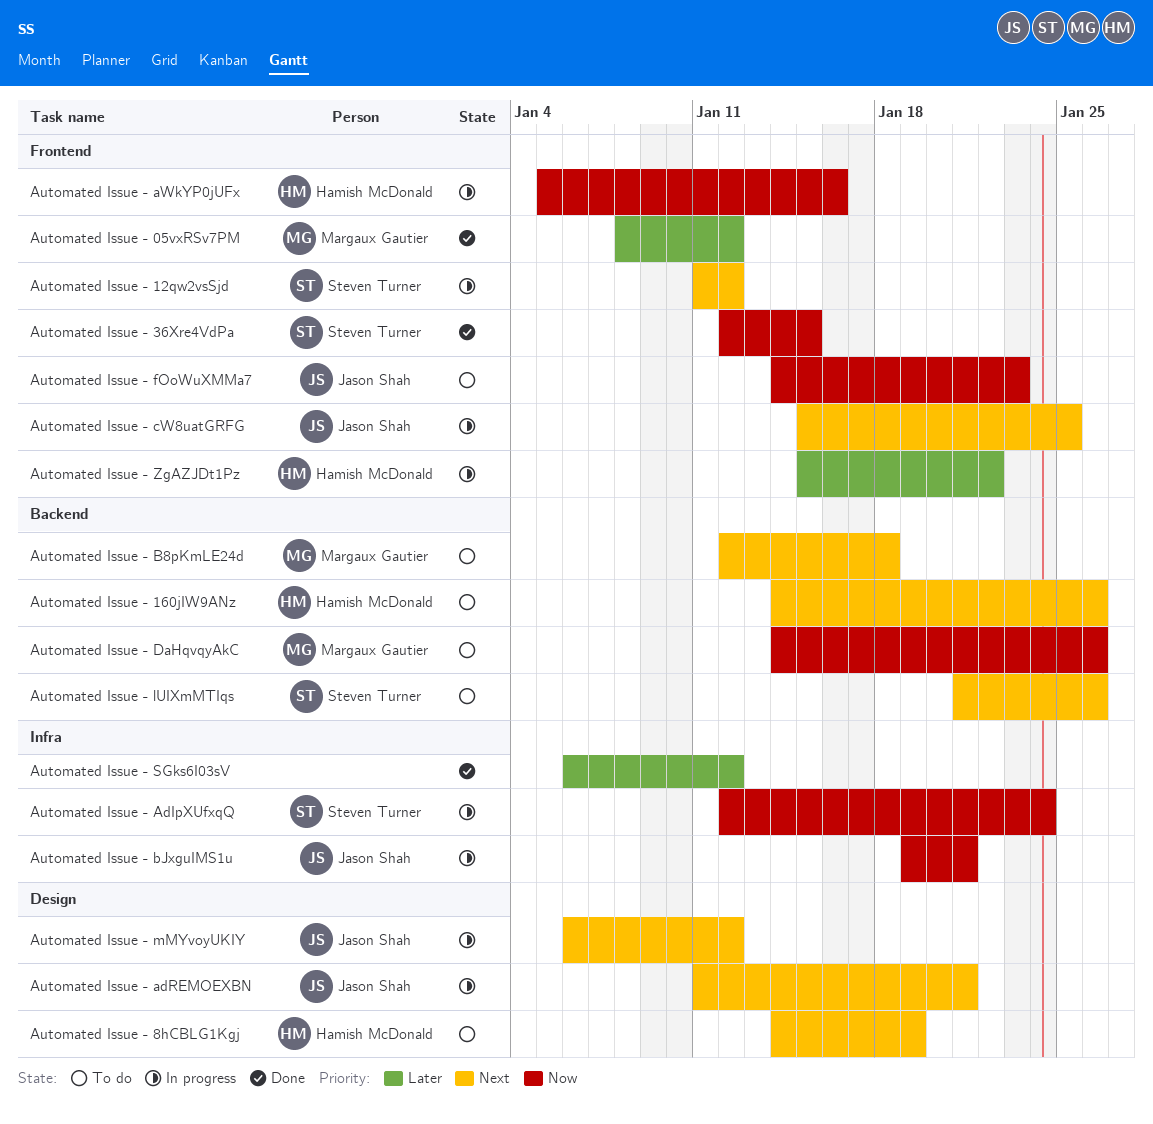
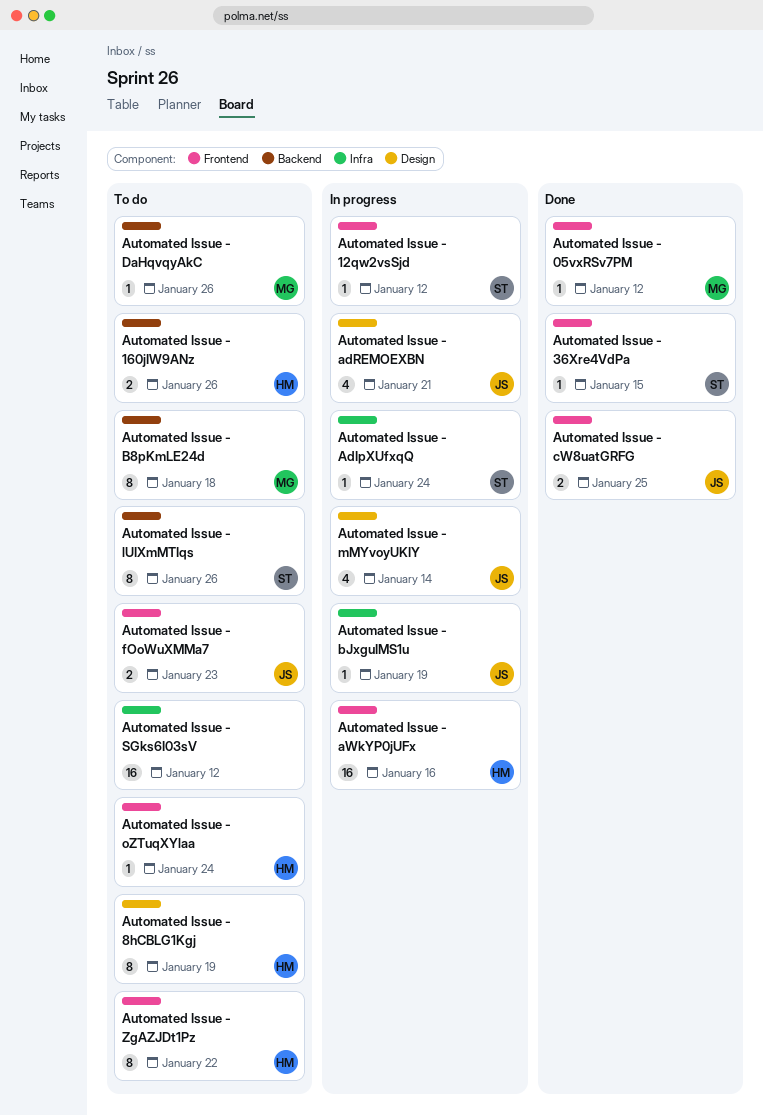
Automated Issue - bJxguIMS1u, due: Jan 21 -> Jan 19
Automated Issue - cW8uatGRFG, status: In progress -> Done
Automated Issue - mMYvoyUKIY, due: Jan 12 -> Jan 14
Automated Issue - oZTuqXYlaa: none -> present
Automated Issue - SGks6I03sV, status: Done -> To do
Automated Issue - ZgAZJDt1Pz, status: In progress -> To do

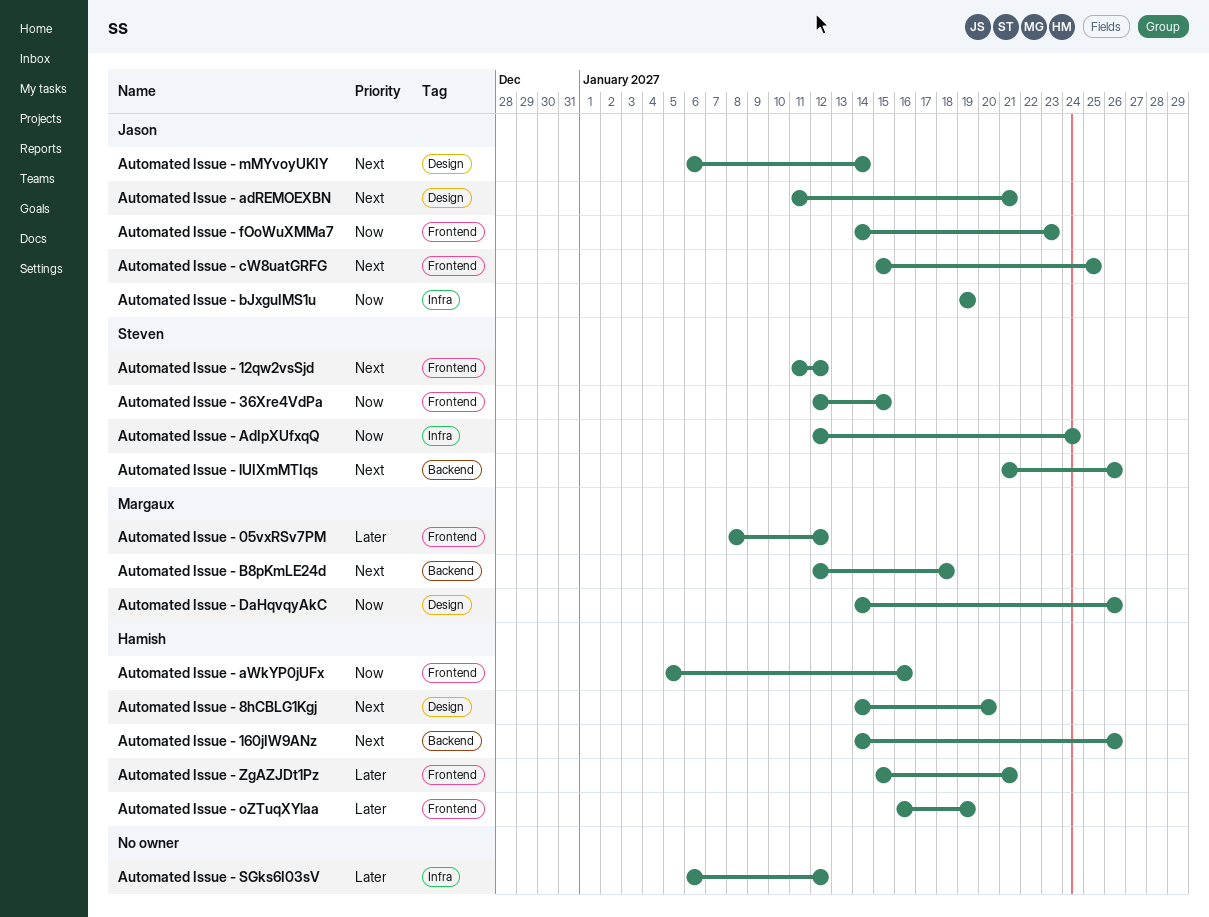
Automated Issue - 8hCBLG1Kgj, due: Jan 19 -> Jan 20
Automated Issue - DaHqvqyAkC, label: Backend -> Design
Automated Issue - oZTuqXYlaa, due: Jan 24 -> Jan 19
Automated Issue - ZgAZJDt1Pz, due: Jan 22 -> Jan 21

